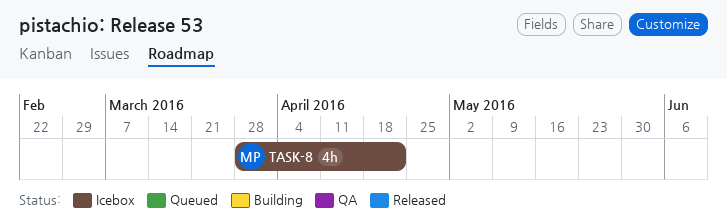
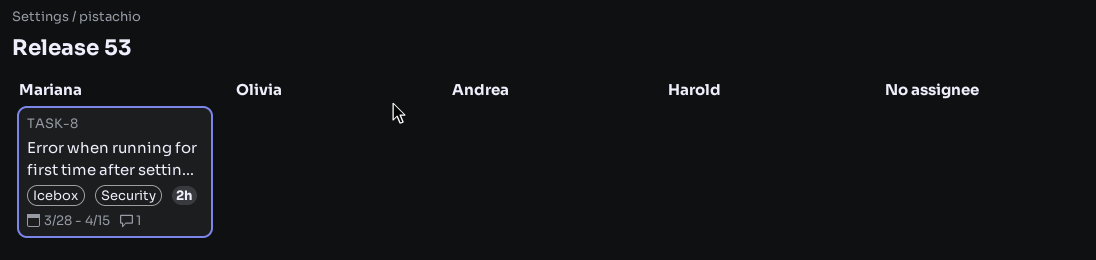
TASK-8, estimate: 4h -> 2h
TASK-8, due: Apr 22 -> Apr 15

